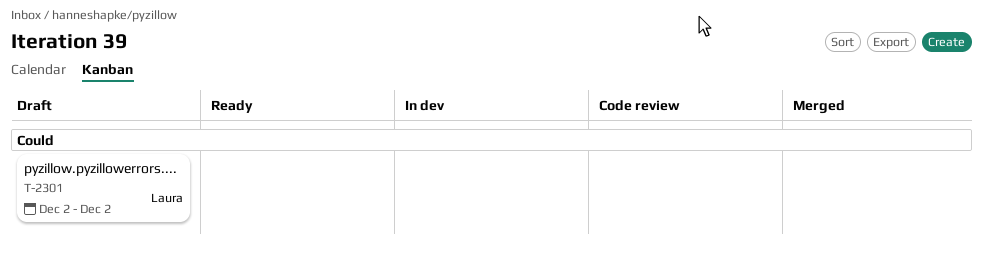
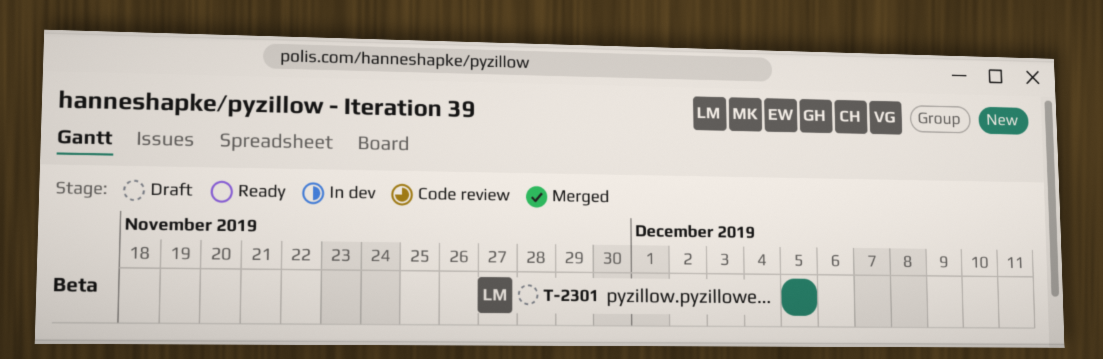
T-2301, start: Dec 2 -> Dec 5
T-2301, due: Dec 2 -> Dec 5

